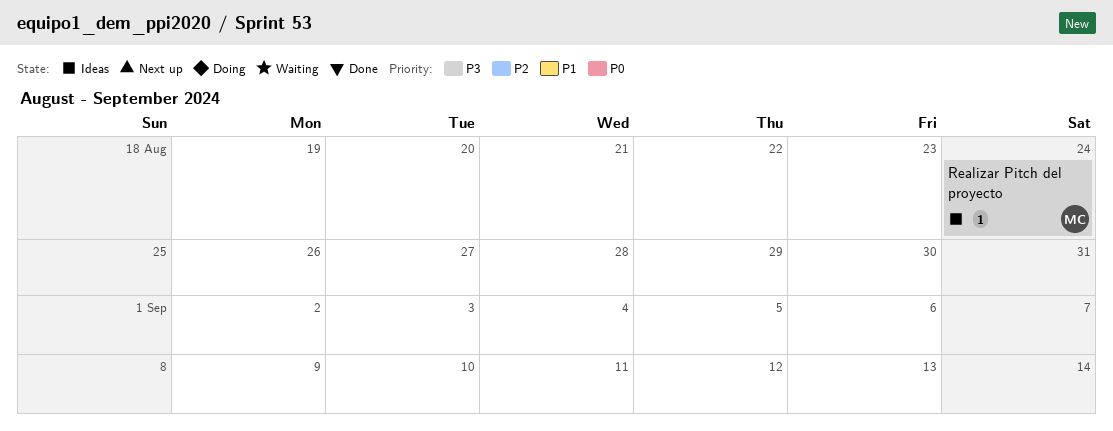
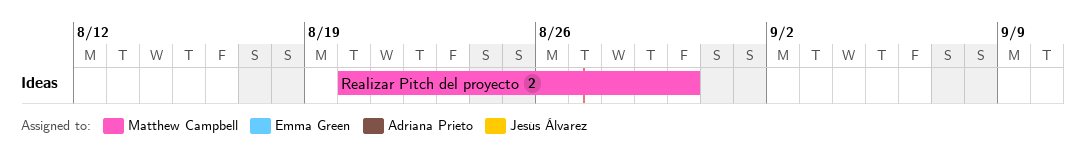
Realizar Pitch del proyecto, estimate: 1 -> 2
Realizar Pitch del proyecto, due: Aug 24 -> Aug 30

